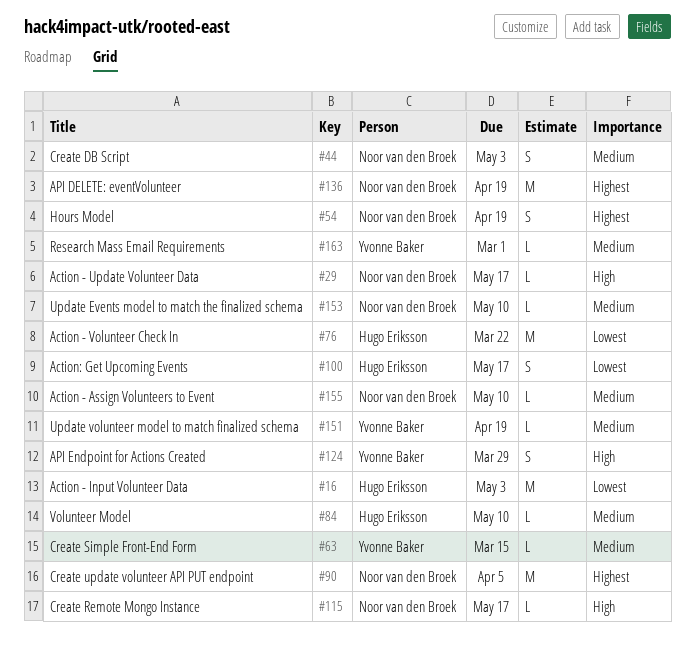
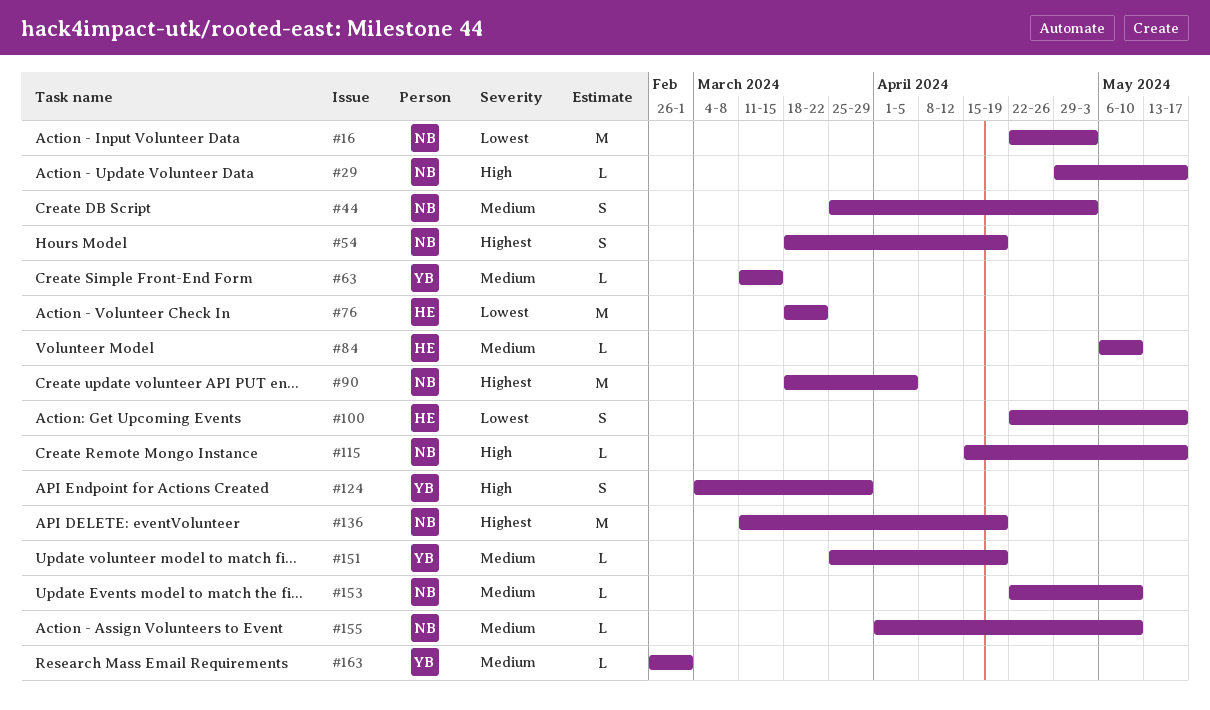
#16, owner: Hugo Eriksson -> Noor van den Broek

